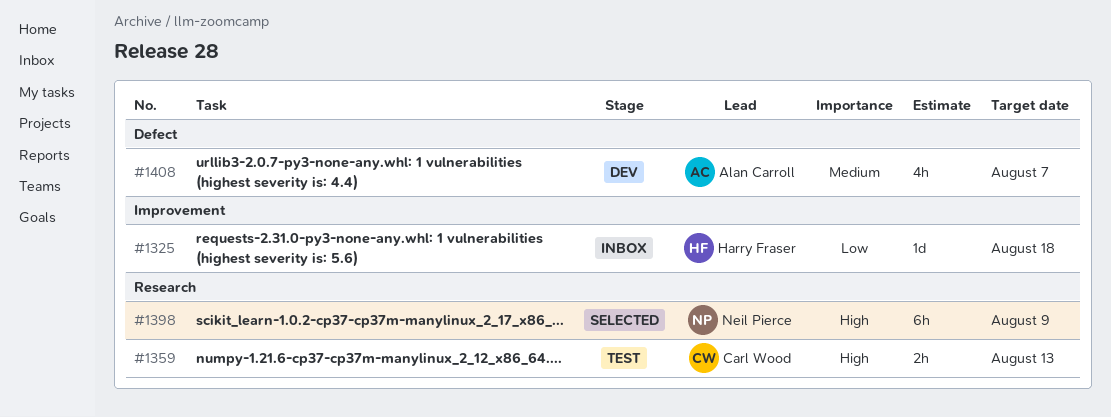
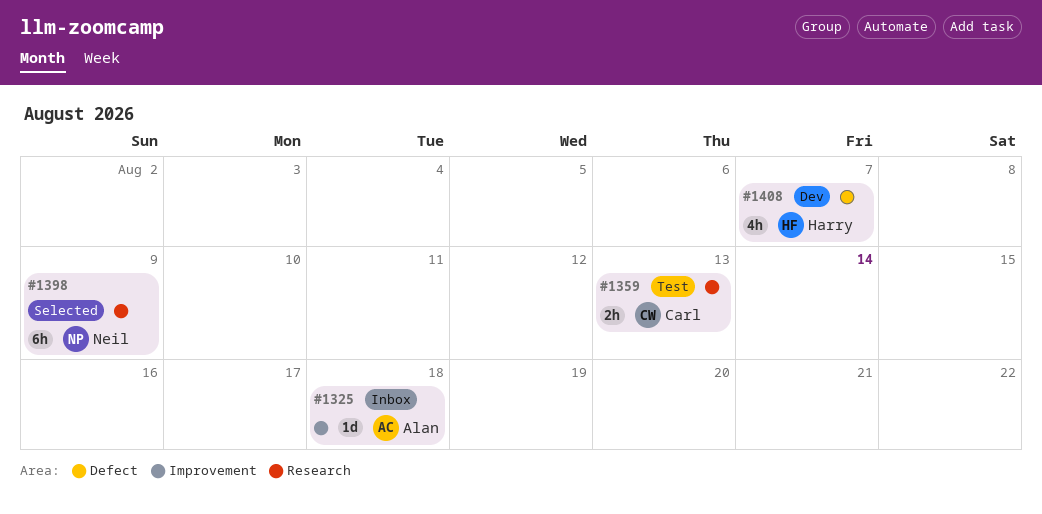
#1325, owner: Harry Fraser -> Alan Carroll
#1408, owner: Alan Carroll -> Harry Fraser

